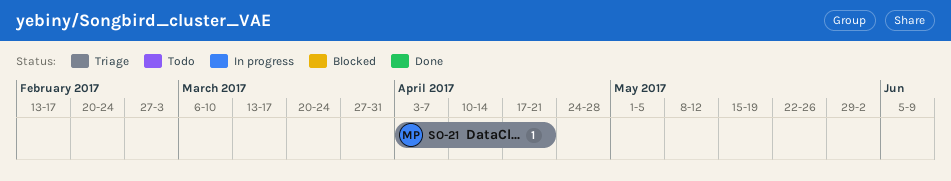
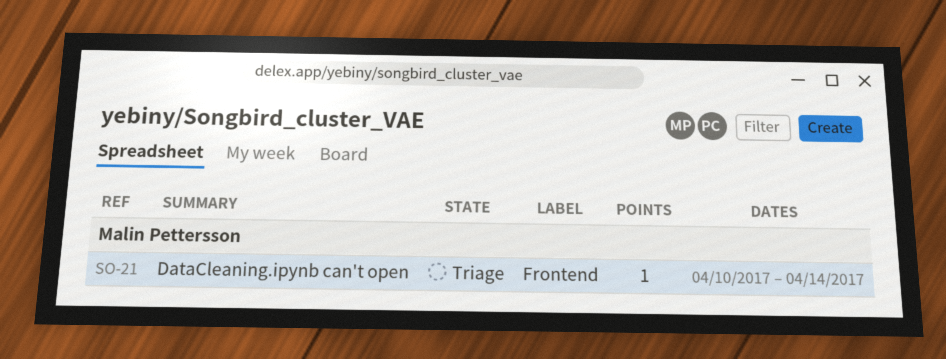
SO-21, start: Apr 3 -> Apr 10
SO-21, due: Apr 21 -> Apr 14

